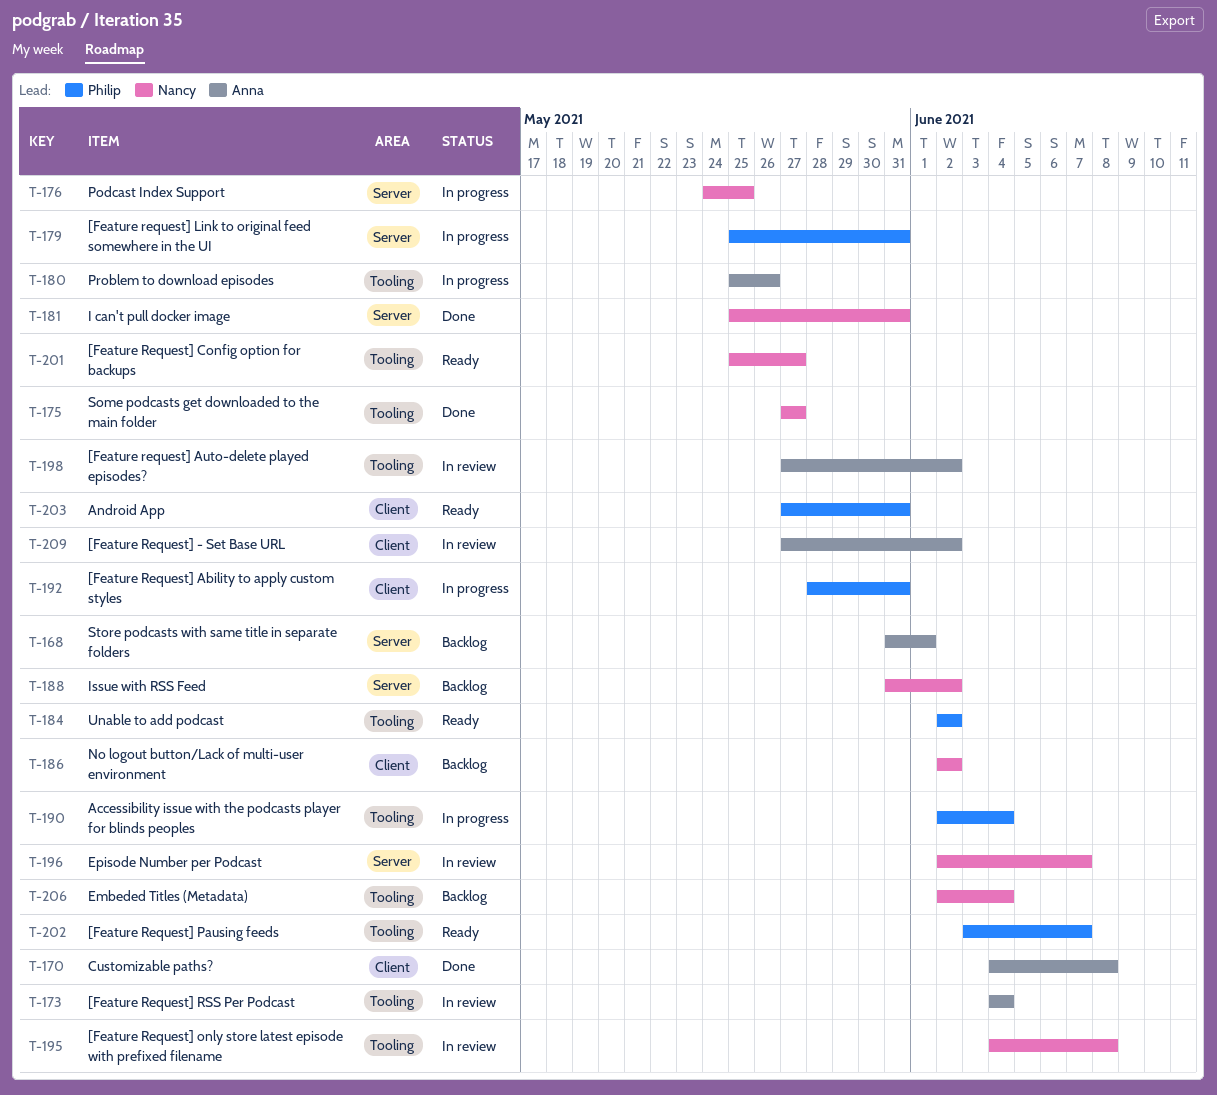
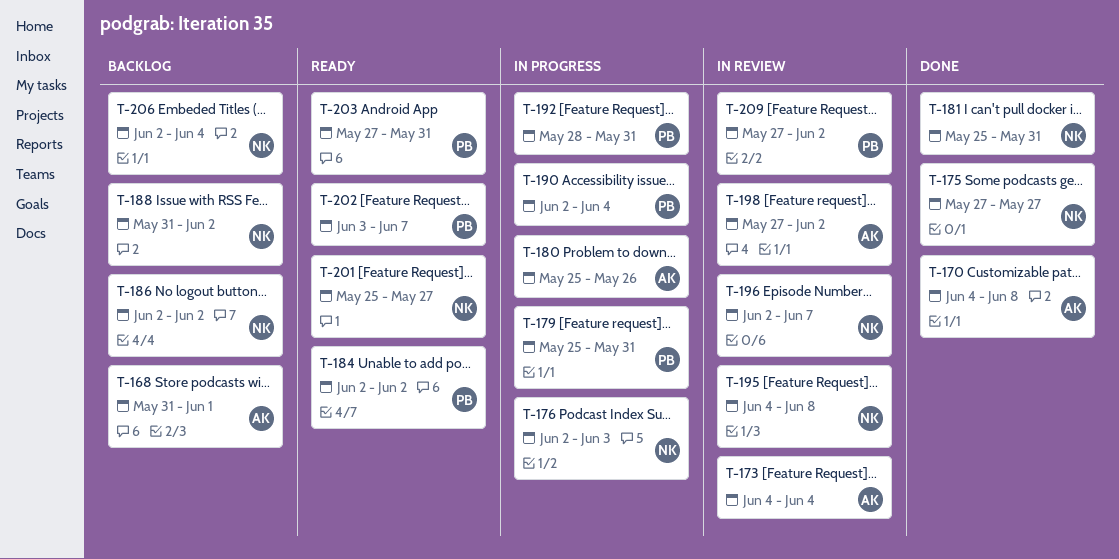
T-176, start: May 24 -> Jun 2
T-176, due: May 25 -> Jun 3
T-209, owner: Anna -> Philip

